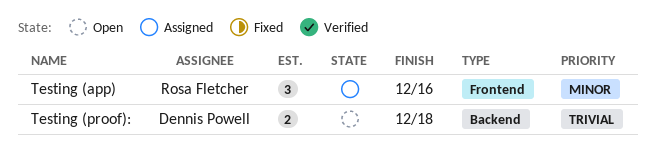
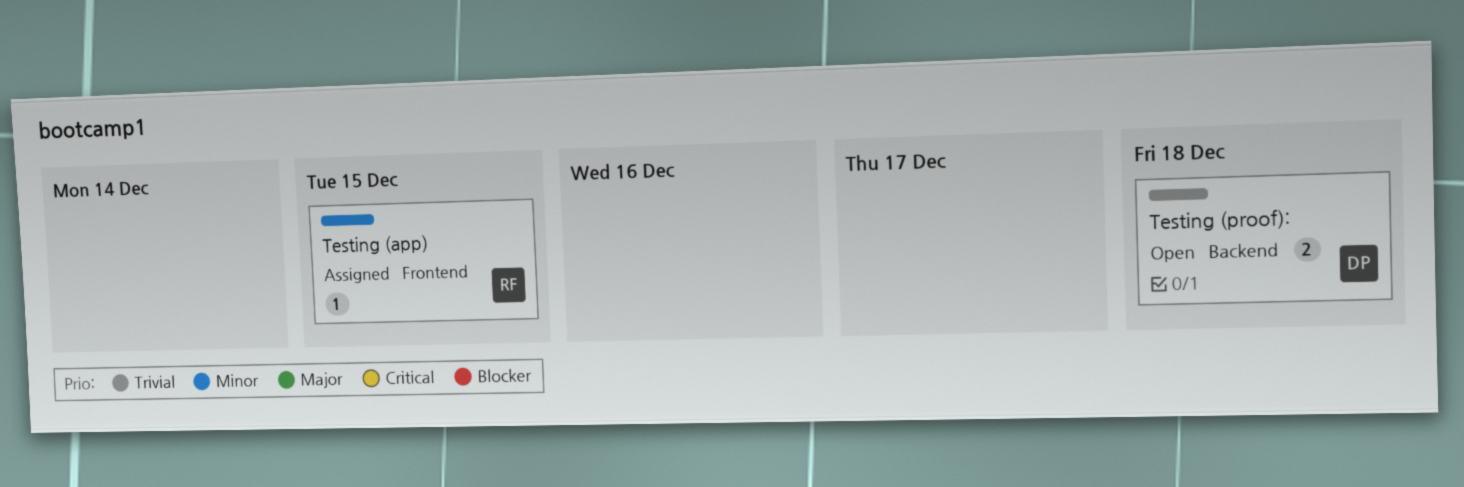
Testing (app), estimate: 3 -> 1
Testing (app), due: Dec 16 -> Dec 15

